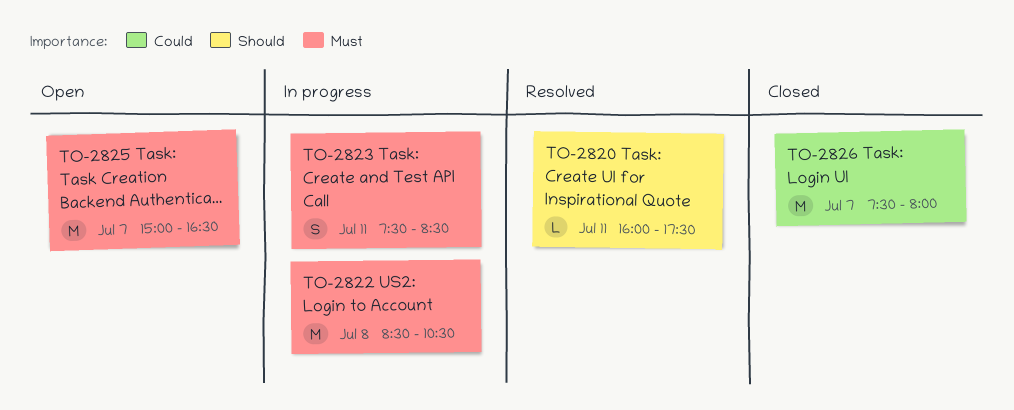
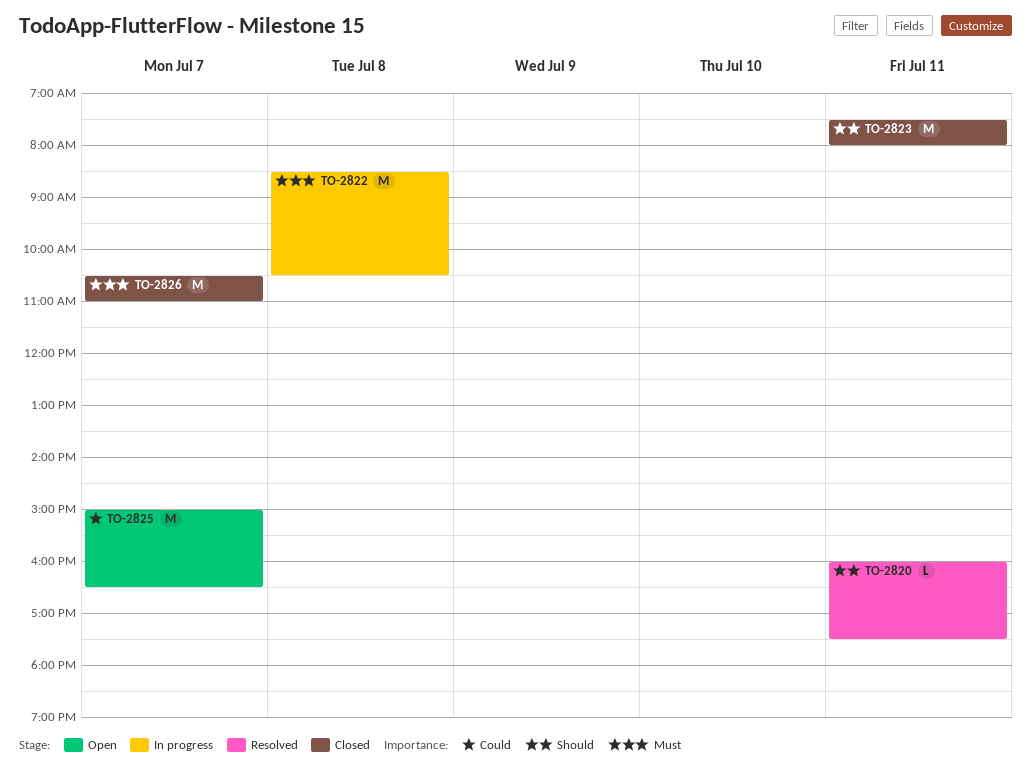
TO-2823, status: In progress -> Closed
TO-2823, priority: Must -> Should
TO-2823, estimate: S -> M
TO-2823, ends: 08:30 -> 08:00
TO-2825, priority: Must -> Could
TO-2826, priority: Could -> Must
TO-2826, begins: 07:30 -> 10:30
TO-2826, ends: 08:00 -> 11:00

